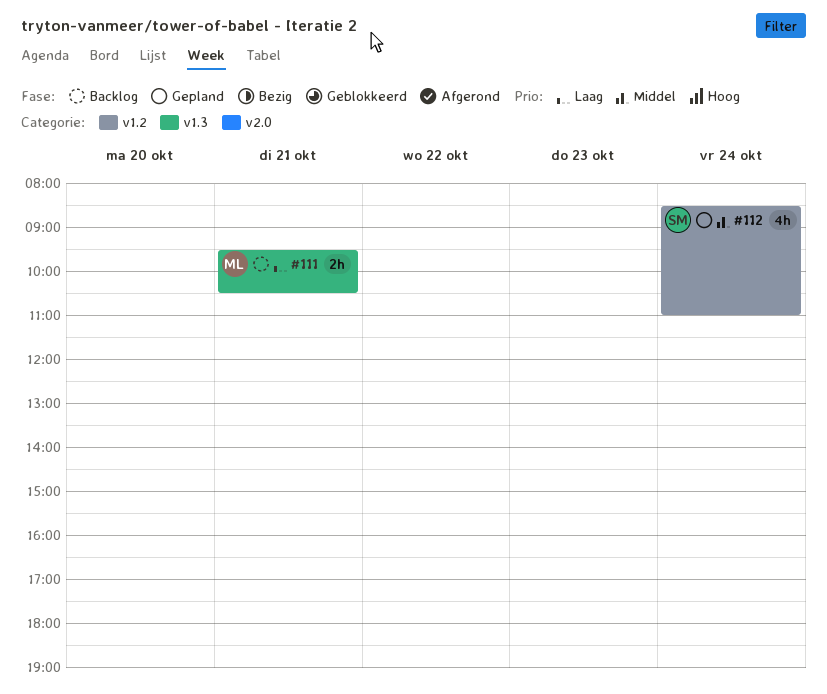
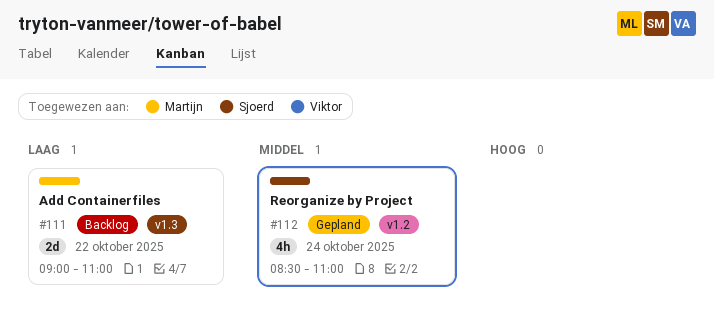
#111, estimate: 2h -> 2d
#111, day: Oct 21 -> Oct 22
#111, begins: 09:30 -> 09:00
#111, ends: 10:30 -> 11:00

